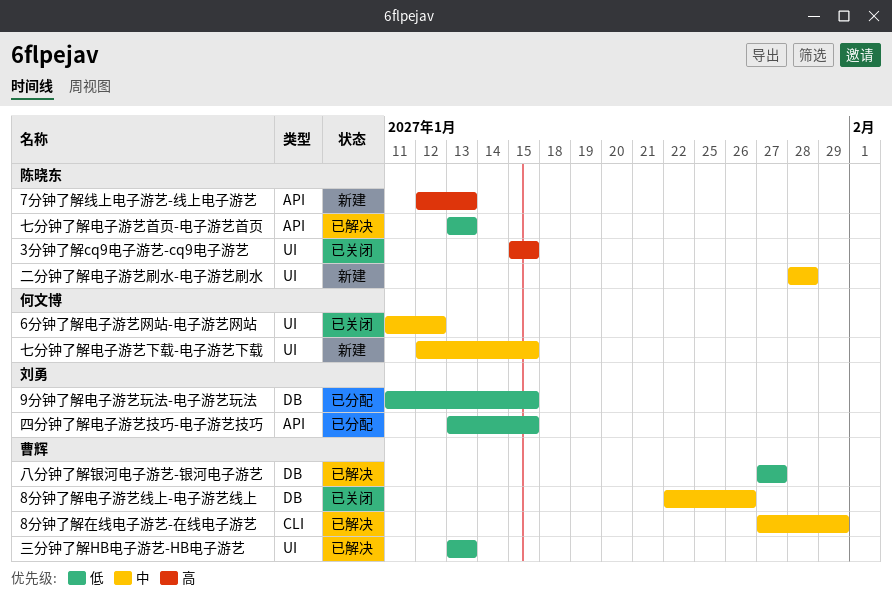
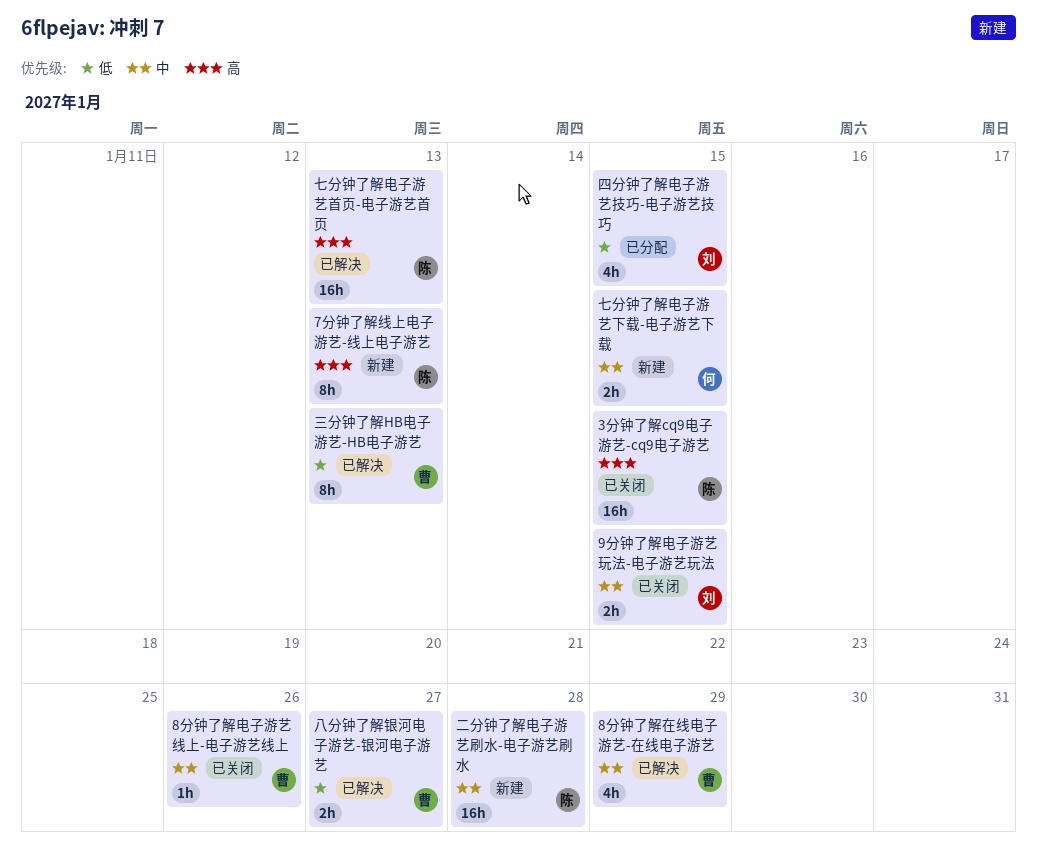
6分钟了解电子游艺网站-电子游艺网站: present -> none
9分钟了解电子游艺玩法-电子游艺玩法, status: 已分配 -> 已关闭
9分钟了解电子游艺玩法-电子游艺玩法, priority: 低 -> 中
七分钟了解电子游艺首页-电子游艺首页, priority: 低 -> 高

